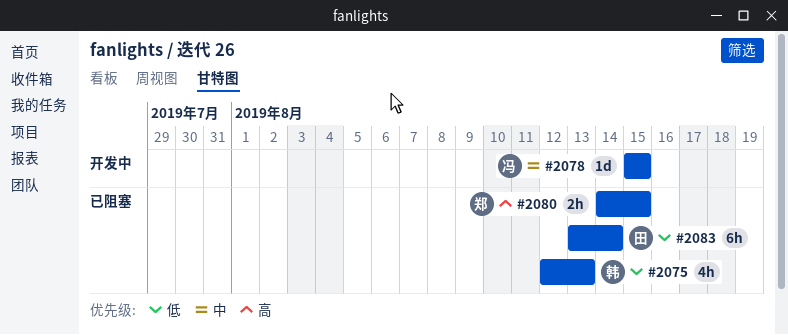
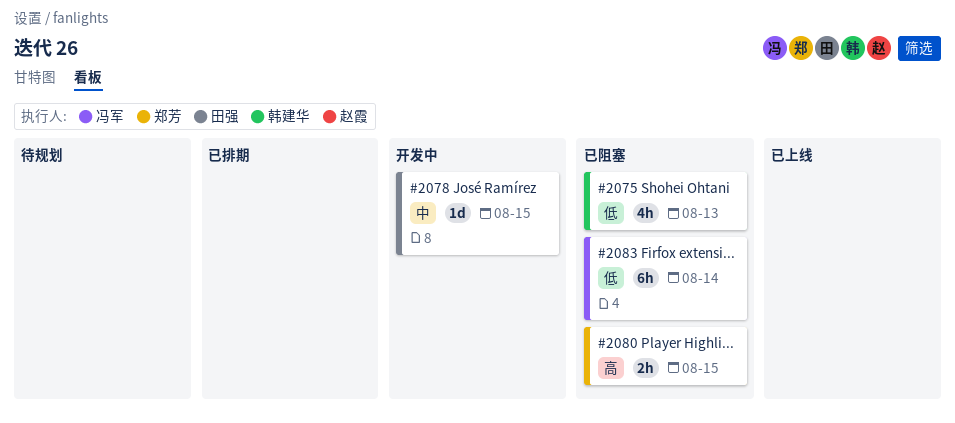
#2078, owner: 冯军 -> 田强
#2083, owner: 田强 -> 冯军

